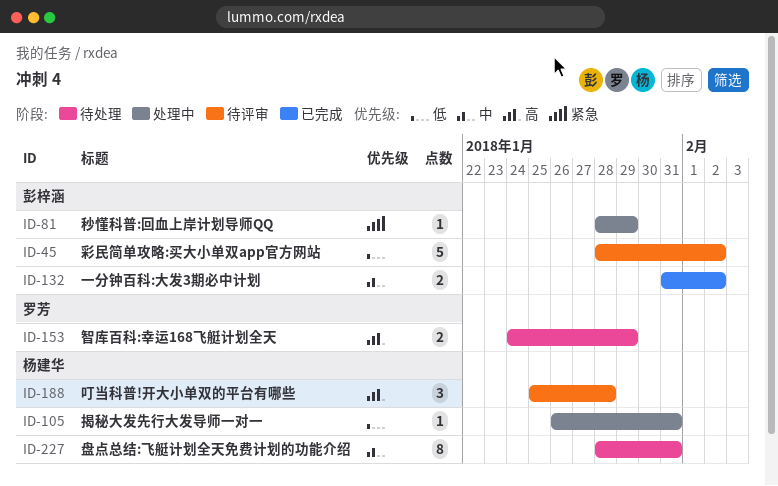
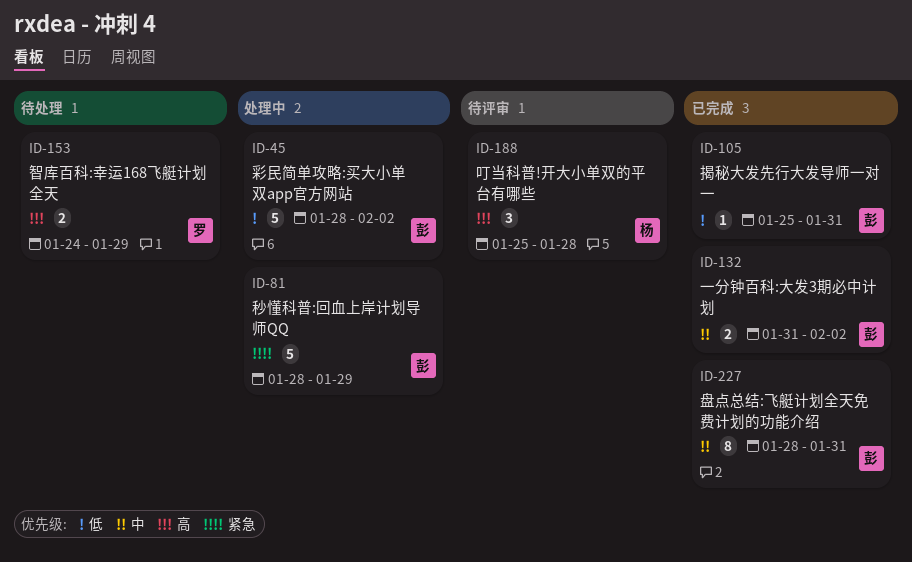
ID-45, status: 待评审 -> 处理中
ID-81, estimate: 1 -> 5
ID-105, status: 处理中 -> 已完成
ID-105, owner: 杨建华 -> 彭梓涵
ID-105, start: Jan 26 -> Jan 25
ID-227, status: 待处理 -> 已完成
ID-227, owner: 杨建华 -> 彭梓涵

